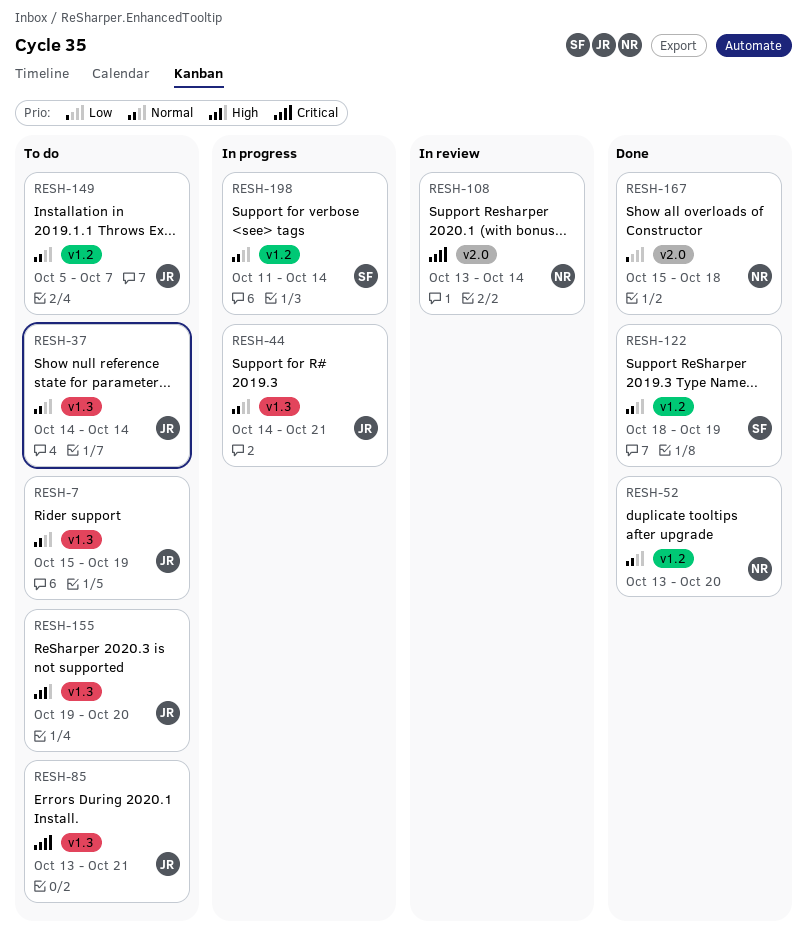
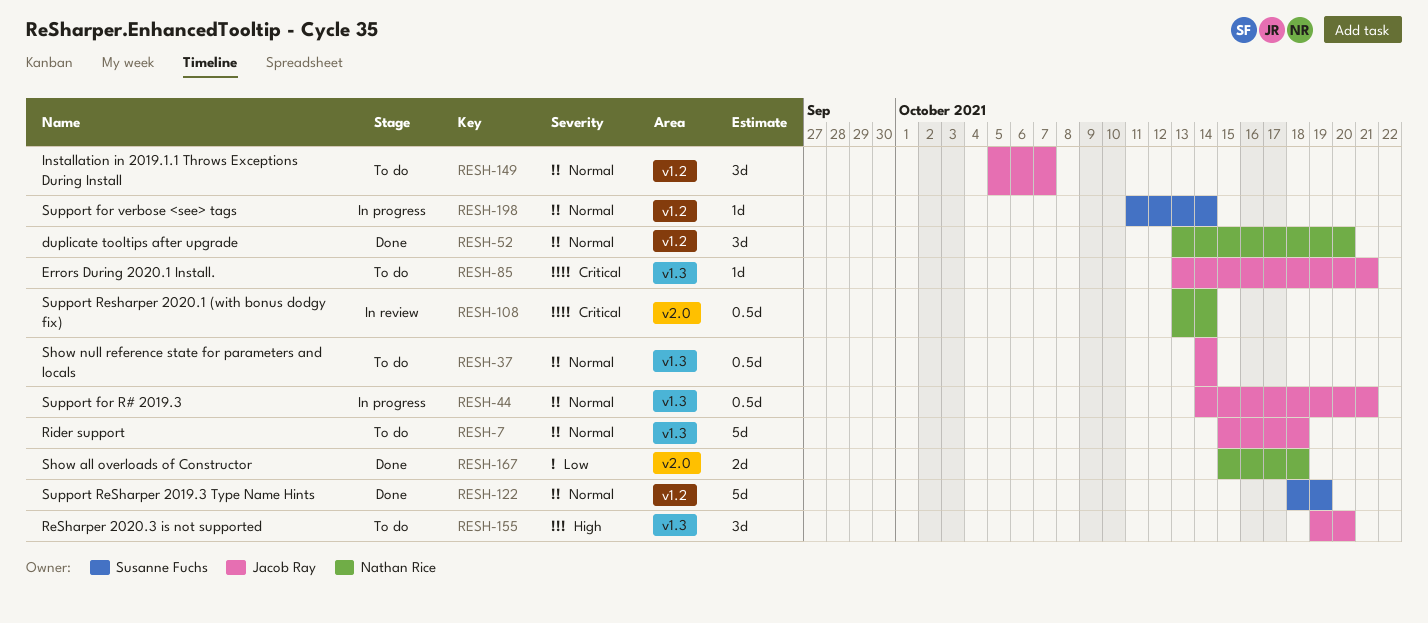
RESH-7, due: Oct 19 -> Oct 18

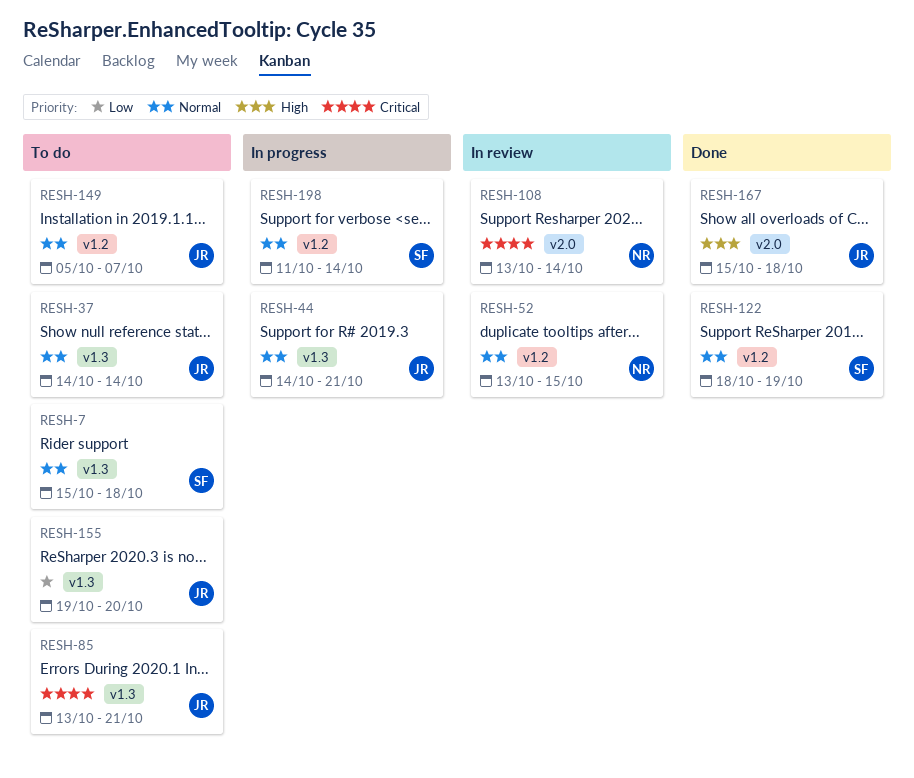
RESH-7, owner: Jacob Ray -> Susanne Fuchs
RESH-52, status: Done -> In review
RESH-52, due: Oct 20 -> Oct 15
RESH-155, priority: High -> Low
RESH-167, owner: Nathan Rice -> Jacob Ray
RESH-167, priority: Low -> High

